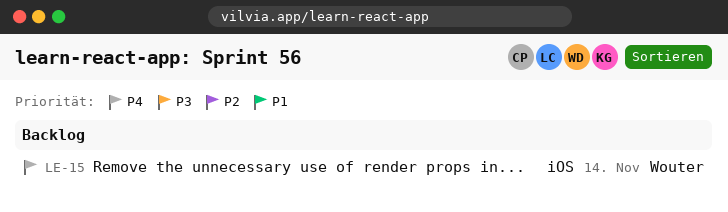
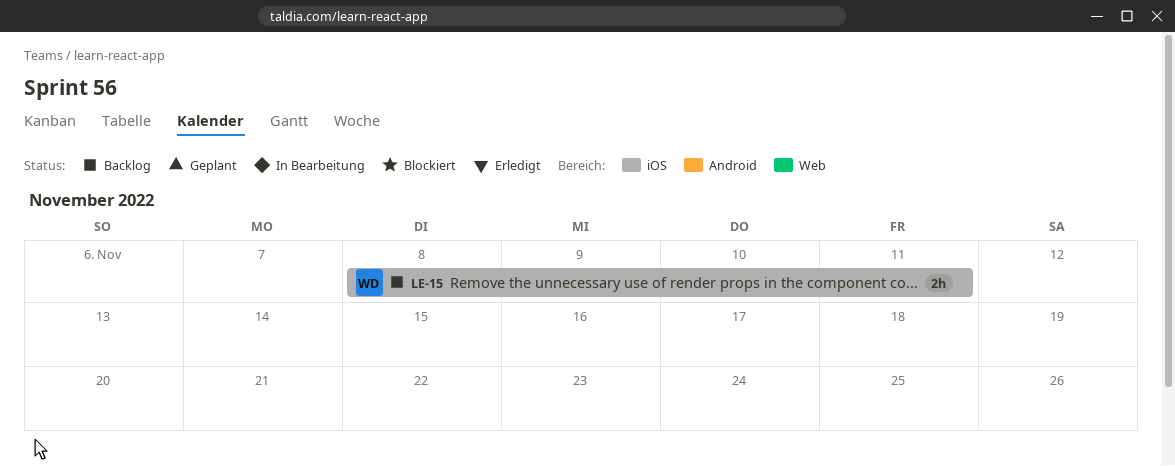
LE-15, due: Nov 14 -> Nov 11

